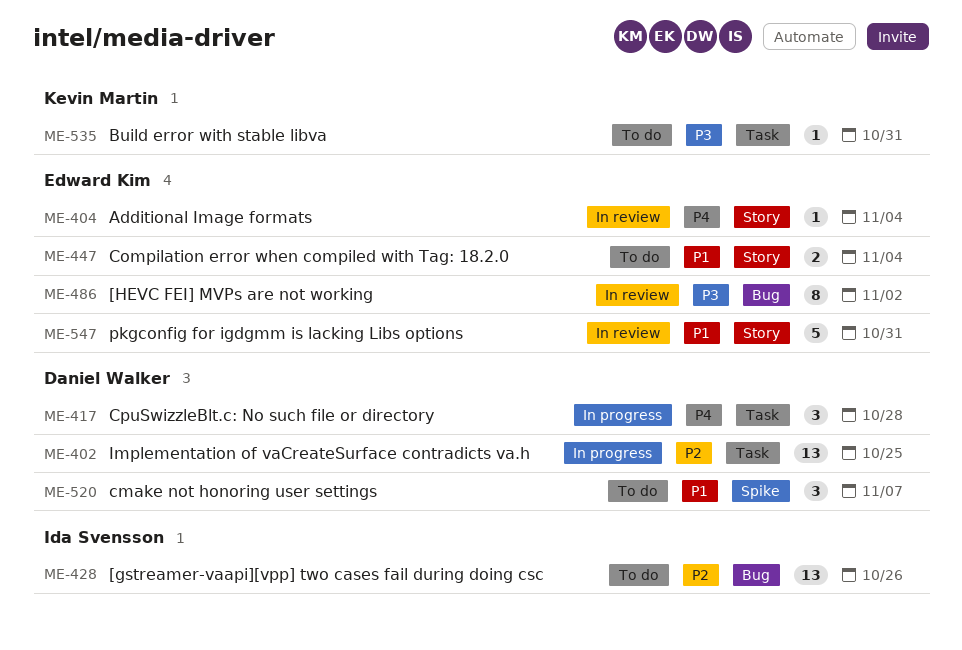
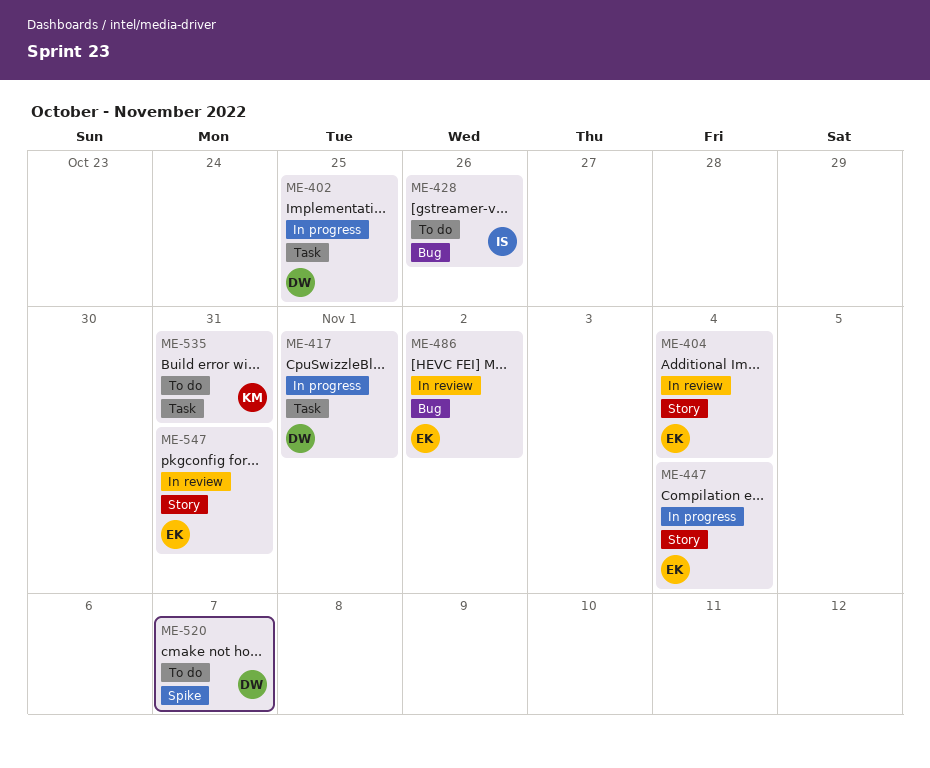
ME-417, due: Oct 28 -> Nov 1
ME-447, status: To do -> In progress

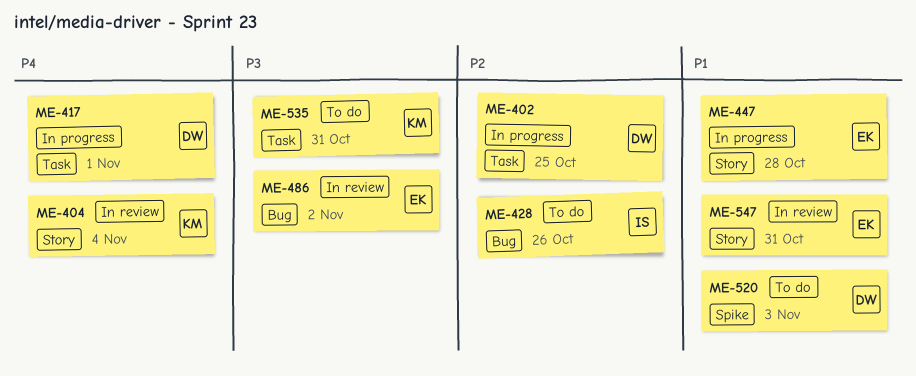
ME-404, owner: EK -> KM
ME-447, due: Nov 4 -> Oct 28
ME-520, due: Nov 7 -> Nov 3

